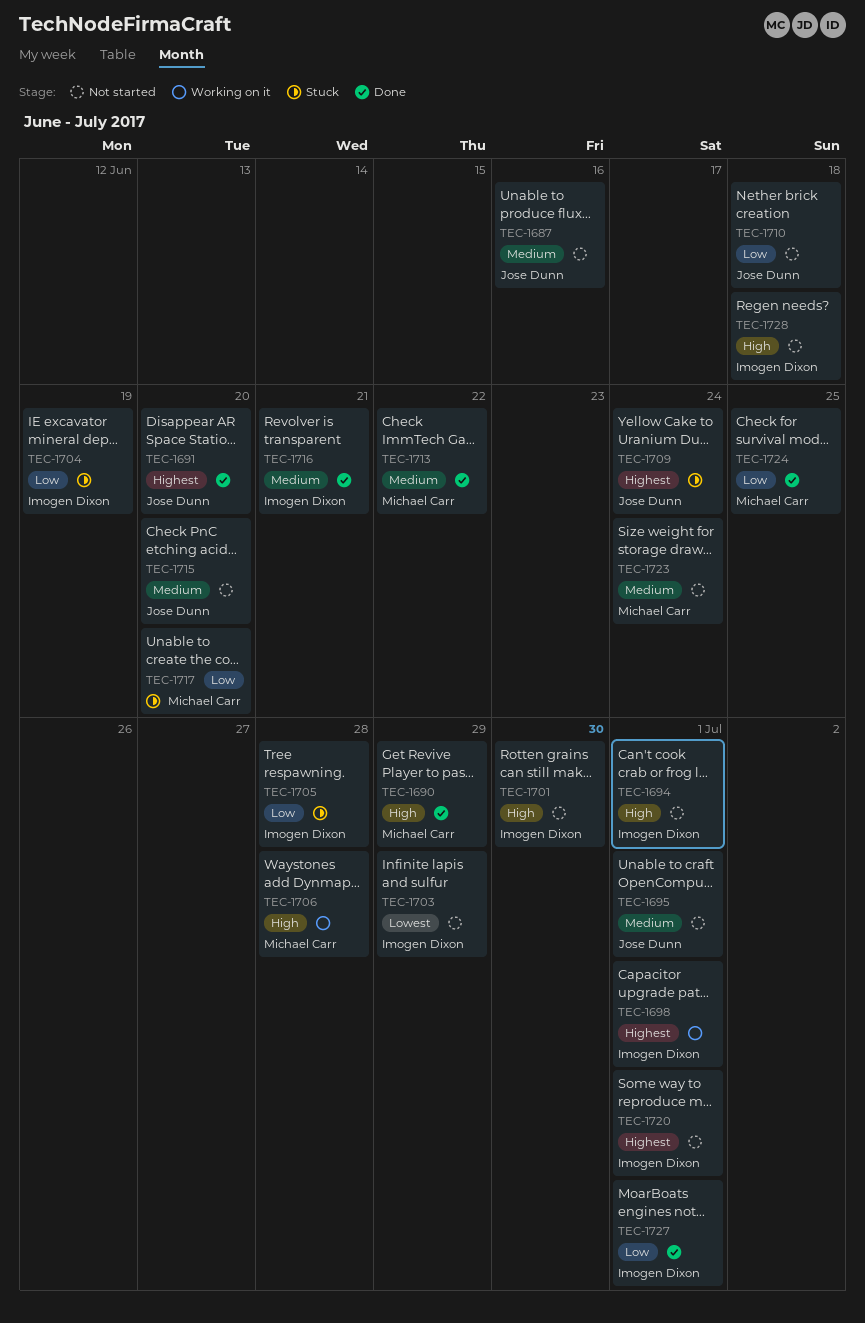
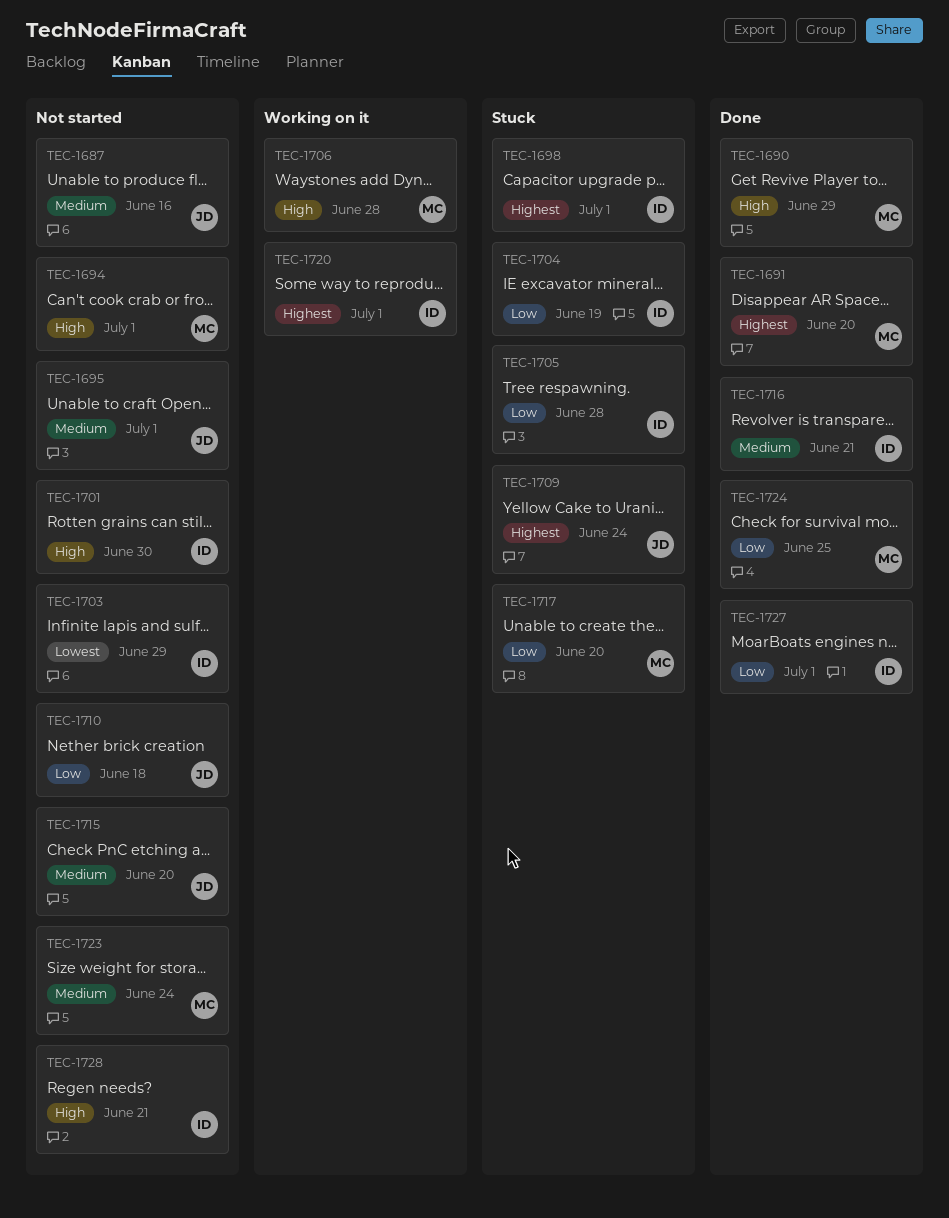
TEC-1691, owner: Jose Dunn -> Michael Carr
TEC-1694, owner: Imogen Dixon -> Michael Carr
TEC-1698, status: Working on it -> Stuck
TEC-1713: present -> none
TEC-1720, status: Not started -> Working on it
TEC-1728, due: Jun 18 -> Jun 21

